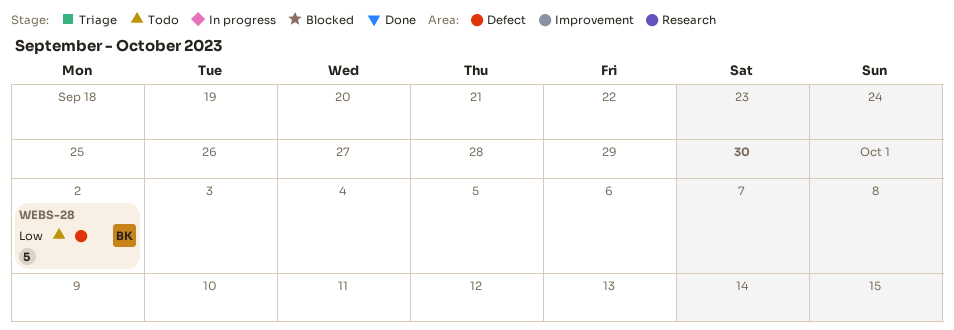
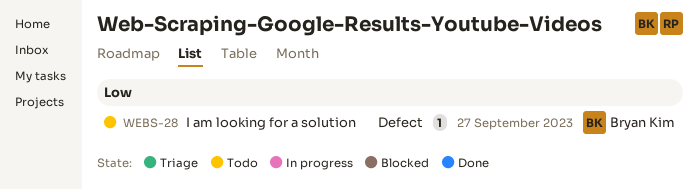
WEBS-28, estimate: 5 -> 1
WEBS-28, due: Oct 2 -> Sep 27

